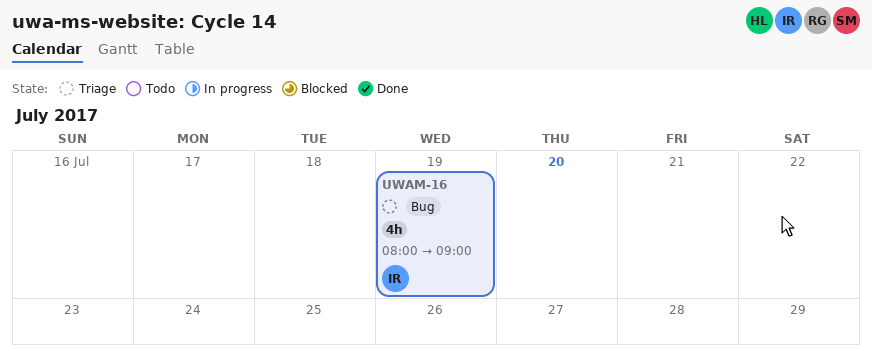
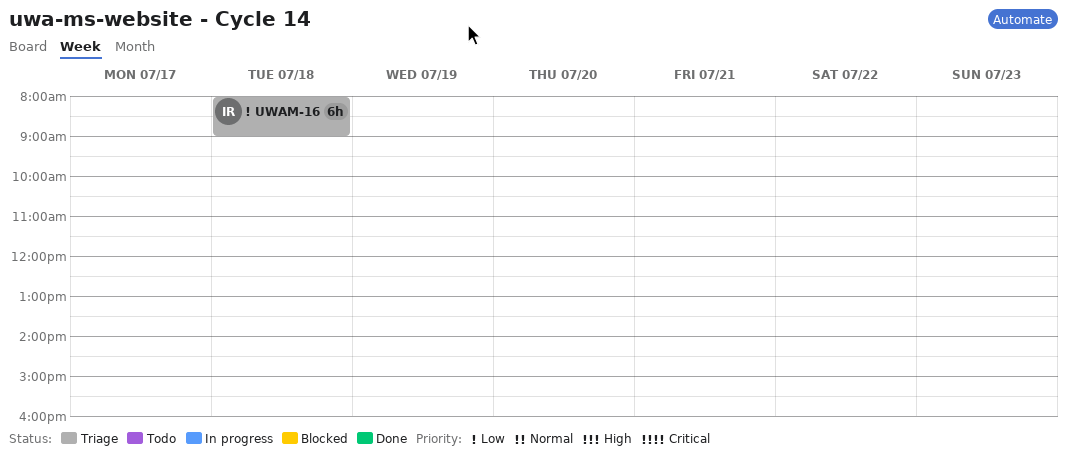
UWAM-16, estimate: 4h -> 6h
UWAM-16, day: Jul 19 -> Jul 18

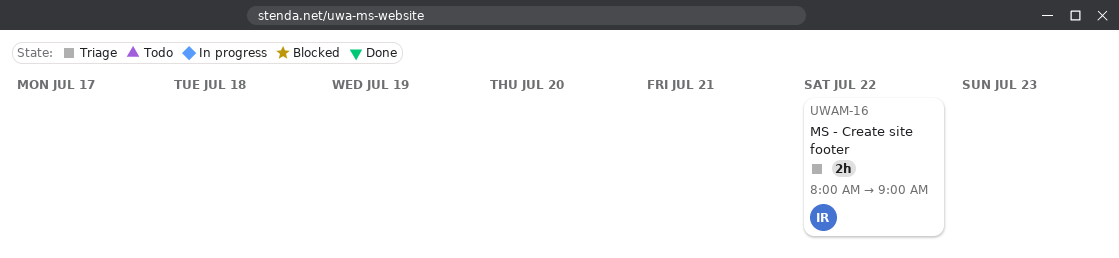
UWAM-16, estimate: 6h -> 2h
UWAM-16, day: Jul 18 -> Jul 22

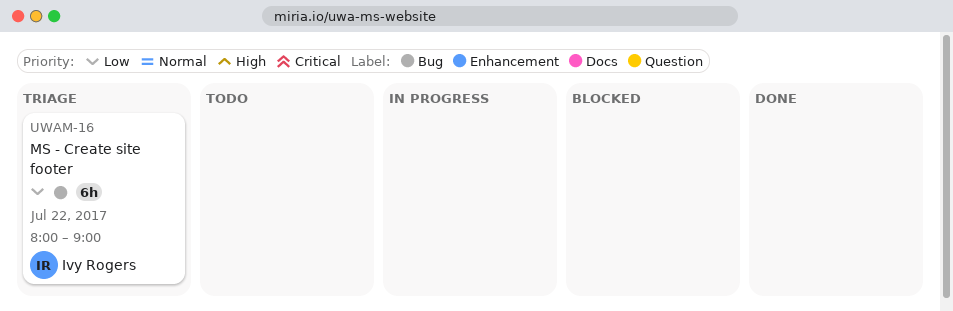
UWAM-16, estimate: 2h -> 6h

